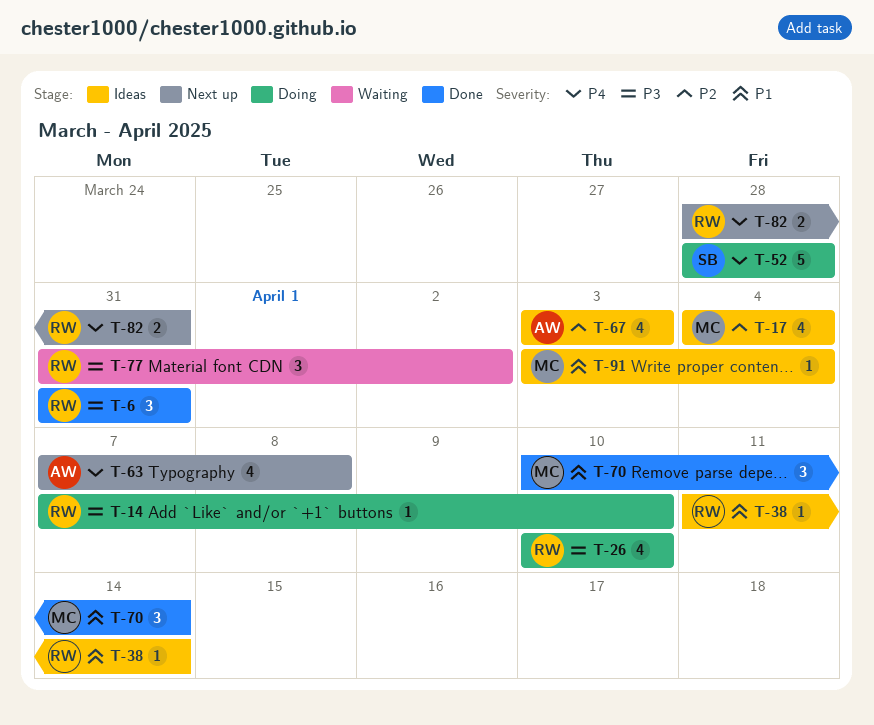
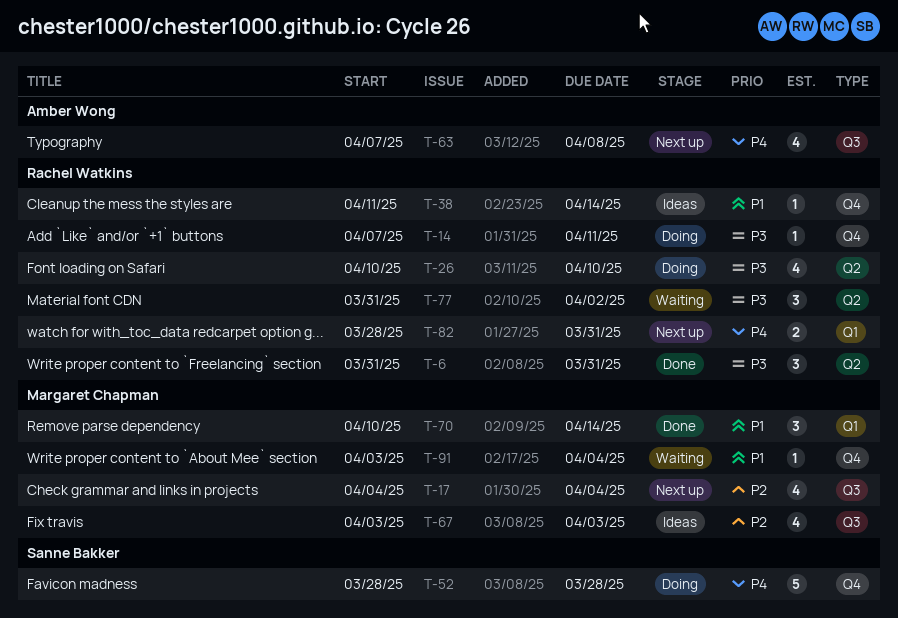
T-14, due: Apr 10 -> Apr 11
T-17, status: Ideas -> Next up
T-67, owner: Amber Wong -> Margaret Chapman
T-91, status: Ideas -> Waiting

